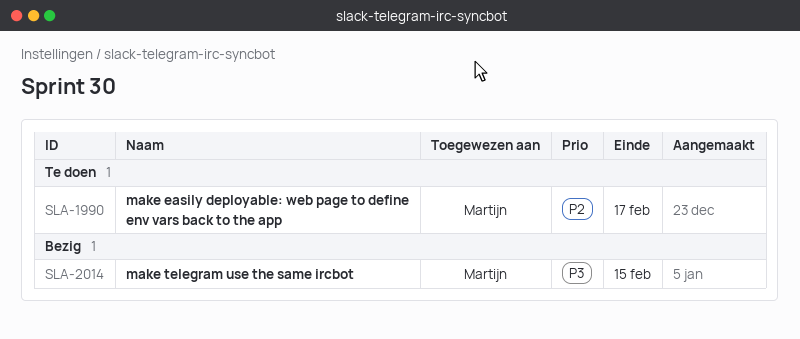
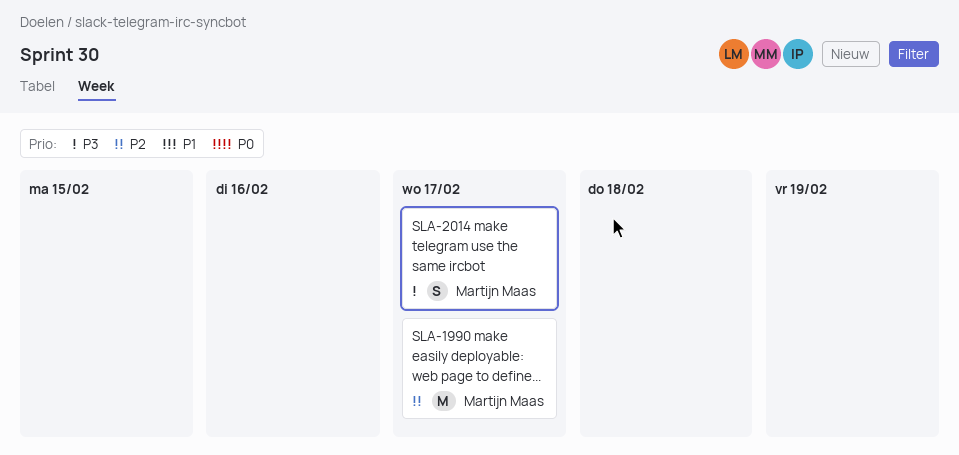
SLA-2014, due: Feb 15 -> Feb 17

